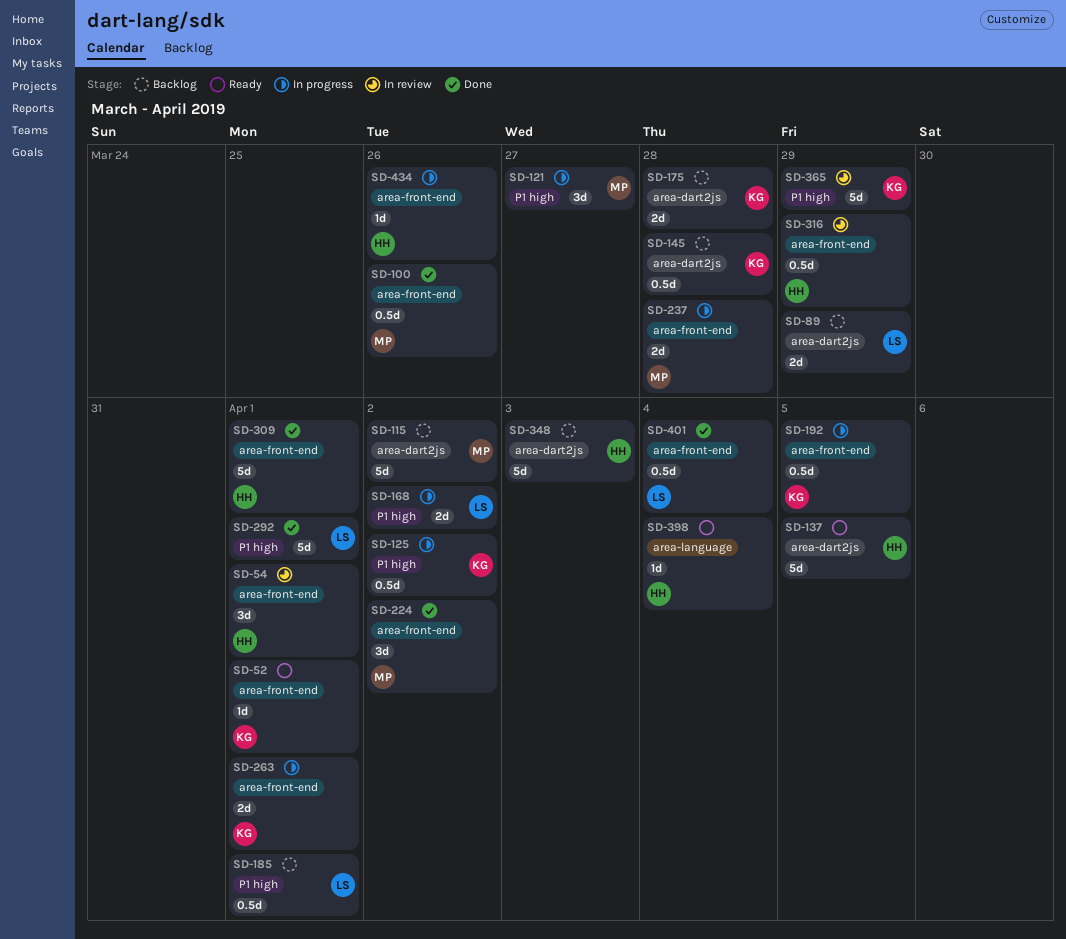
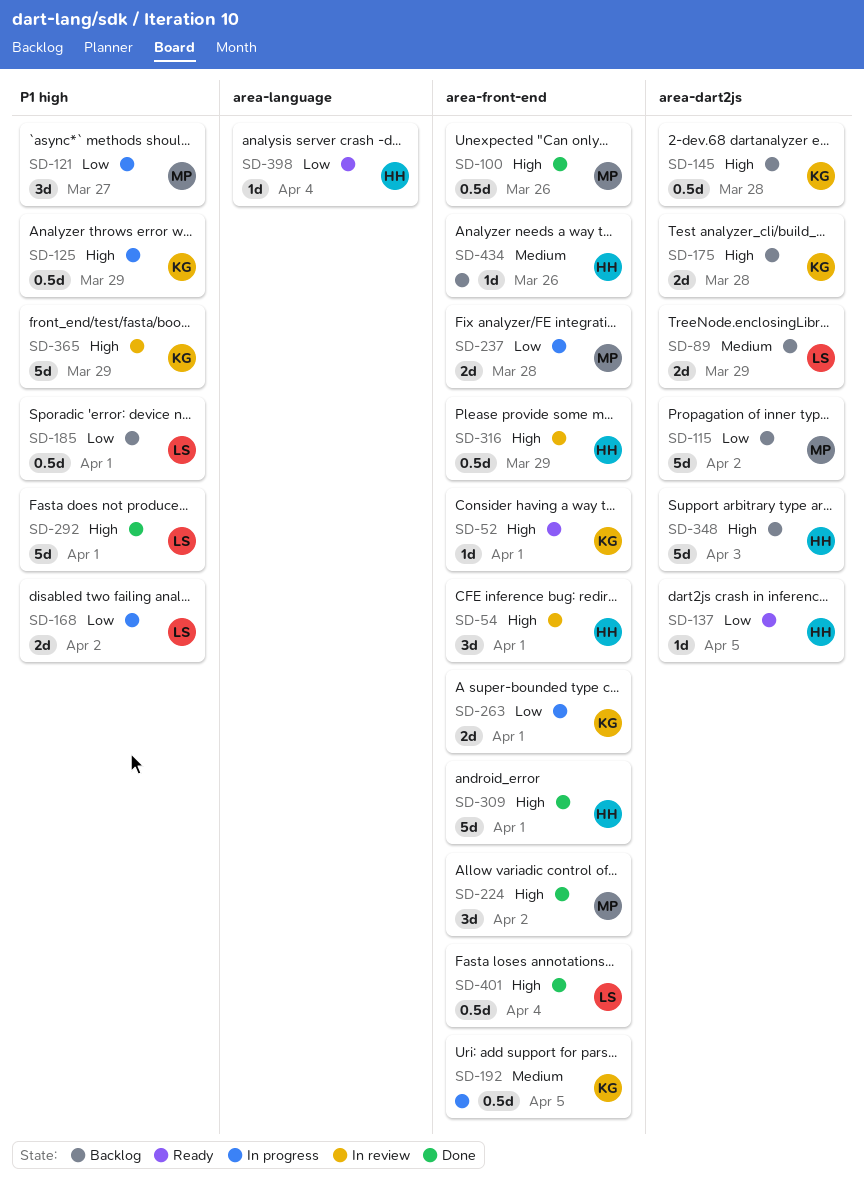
SD-125, due: Apr 2 -> Mar 29
SD-137, estimate: 5d -> 1d
SD-434, status: In progress -> Backlog

